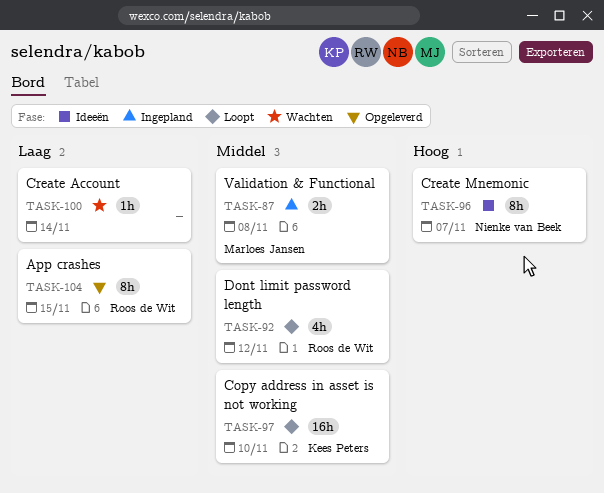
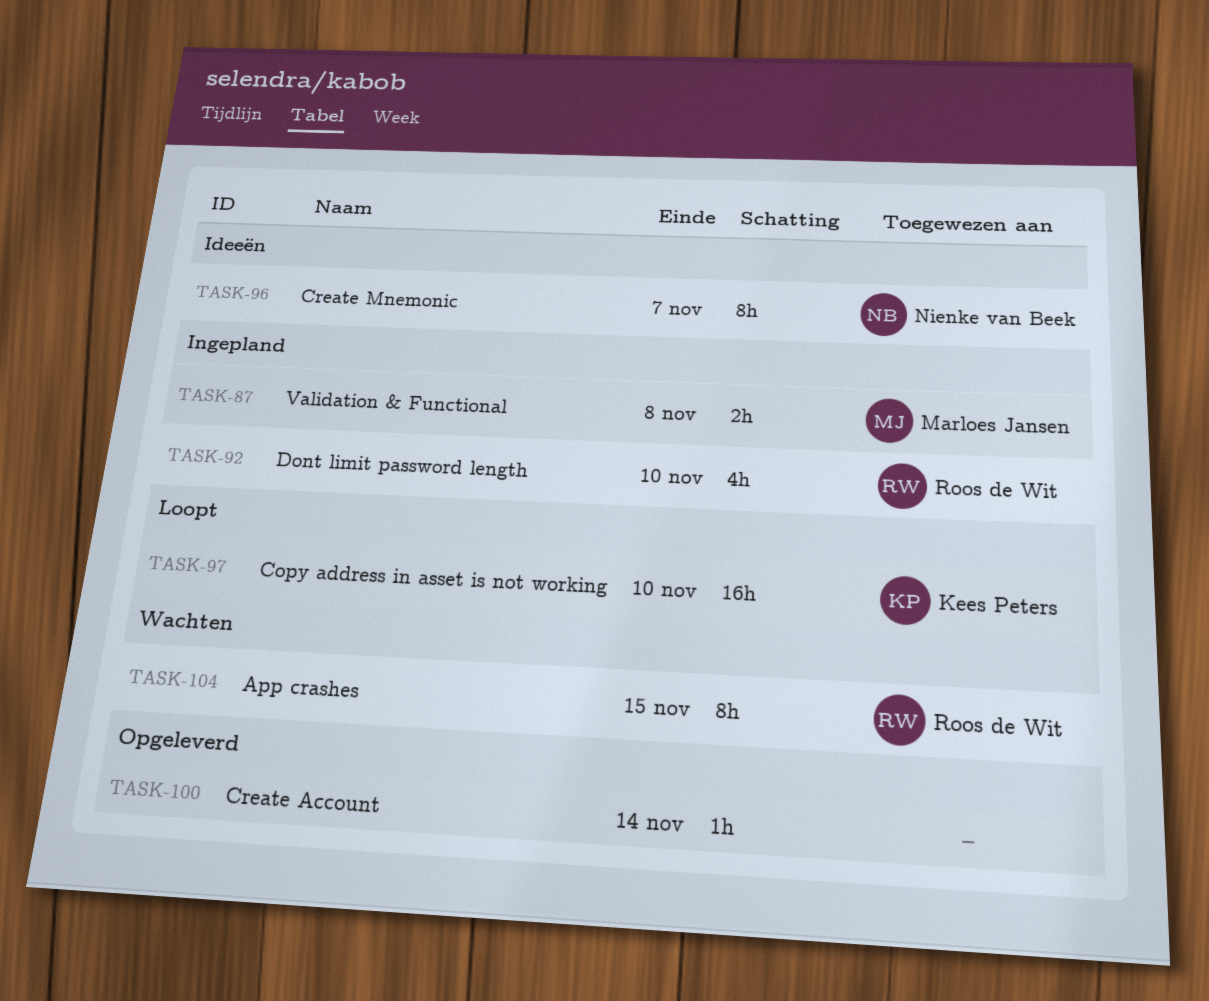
TASK-92, status: Loopt -> Ingepland
TASK-92, due: Nov 12 -> Nov 10
TASK-100, status: Wachten -> Opgeleverd
TASK-104, status: Opgeleverd -> Wachten

